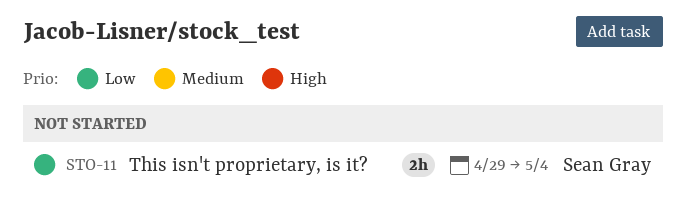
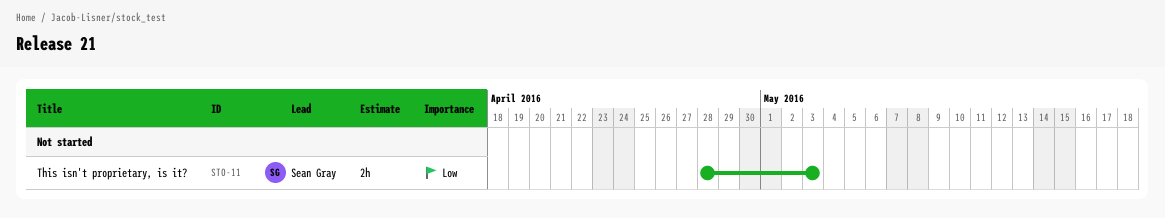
STO-11, start: Apr 29 -> Apr 28
STO-11, due: May 4 -> May 3

